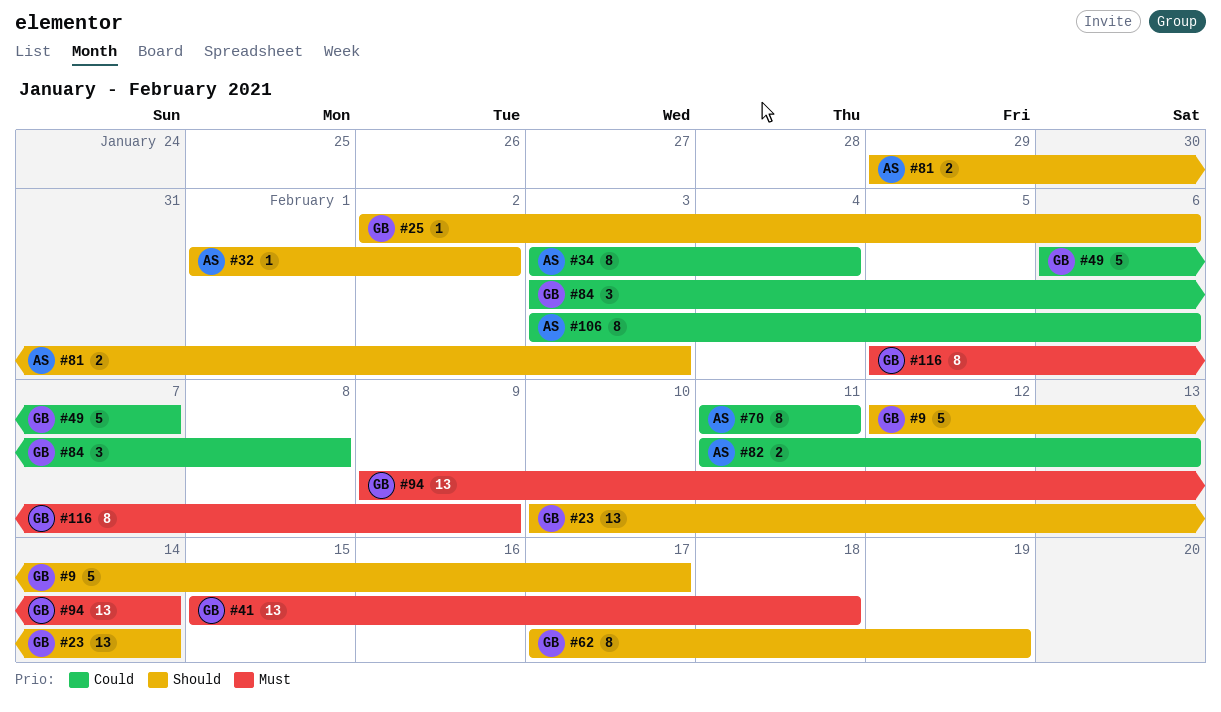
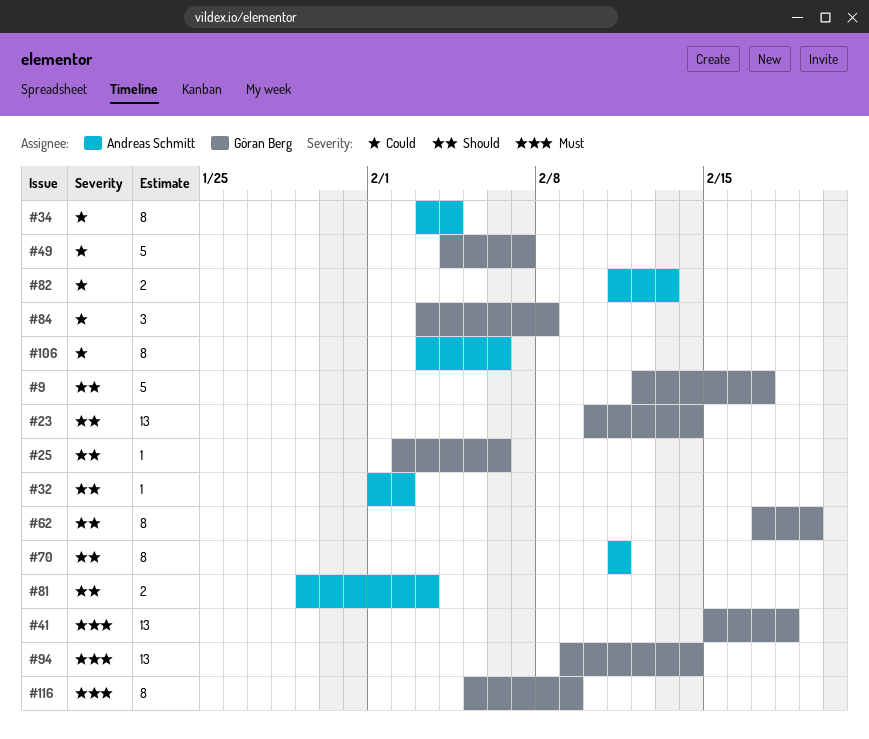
#49, start: Feb 6 -> Feb 4
#70, priority: Could -> Should

